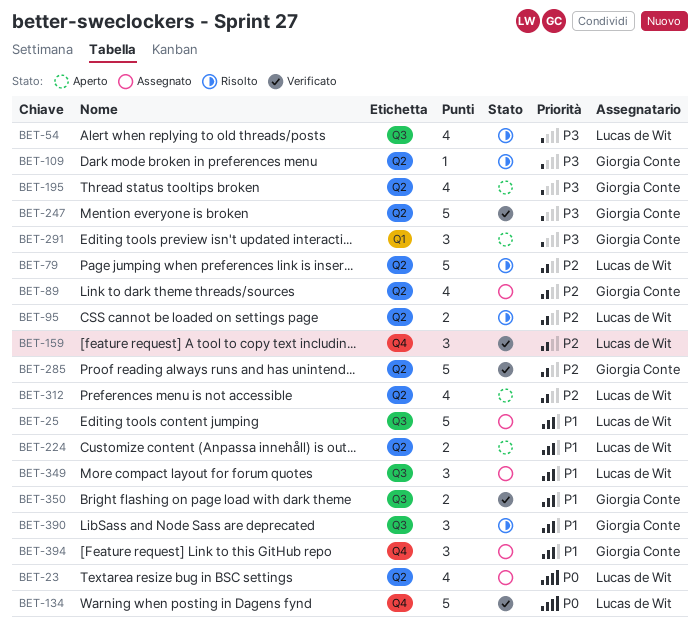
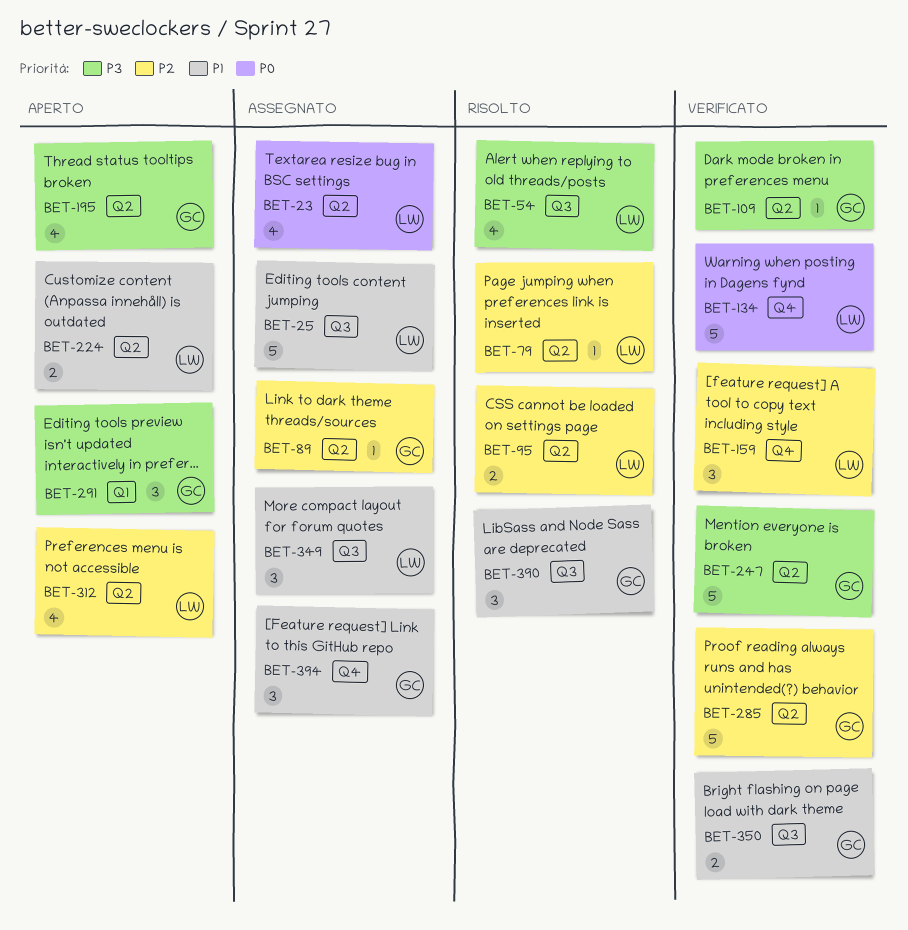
BET-79, estimate: 5 -> 1
BET-89, estimate: 4 -> 1
BET-109, status: Risolto -> Verificato

